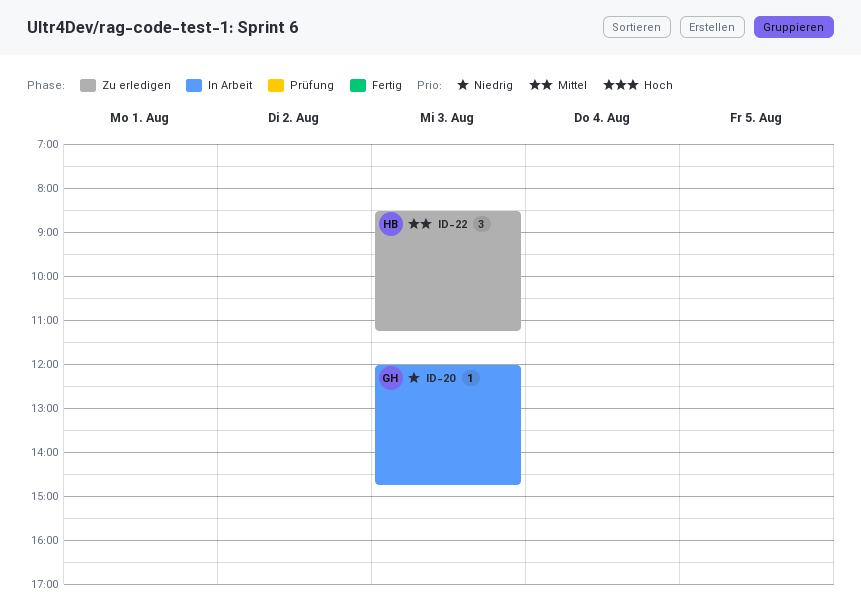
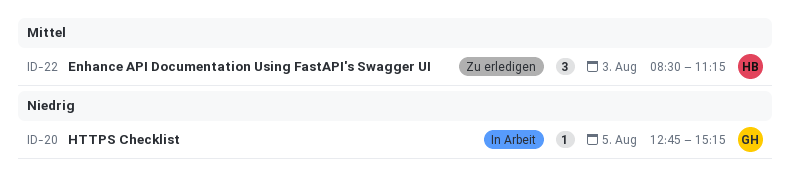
ID-20, day: Aug 3 -> Aug 5
ID-20, begins: 12:00 -> 12:45
ID-20, ends: 14:45 -> 15:15

